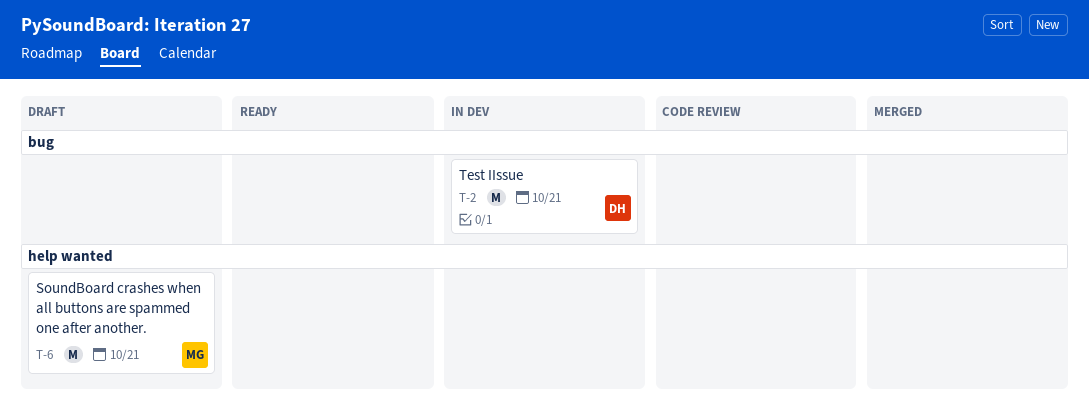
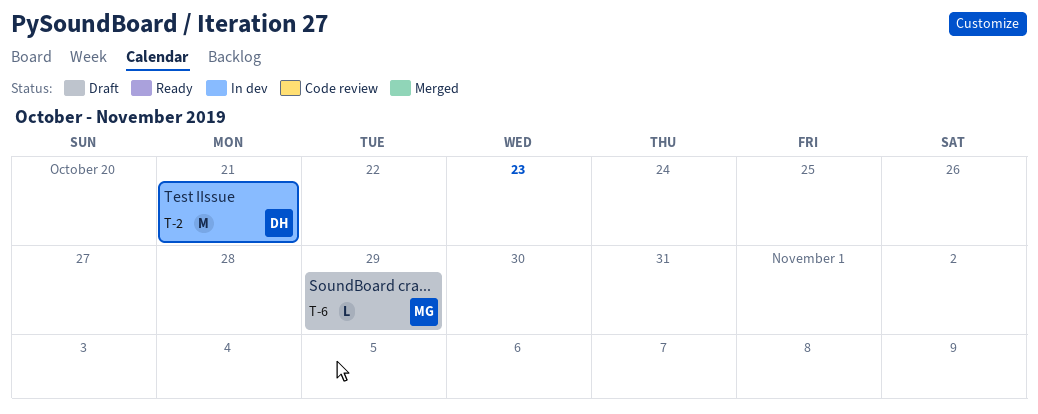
T-6, estimate: M -> L
T-6, due: Oct 21 -> Oct 29

